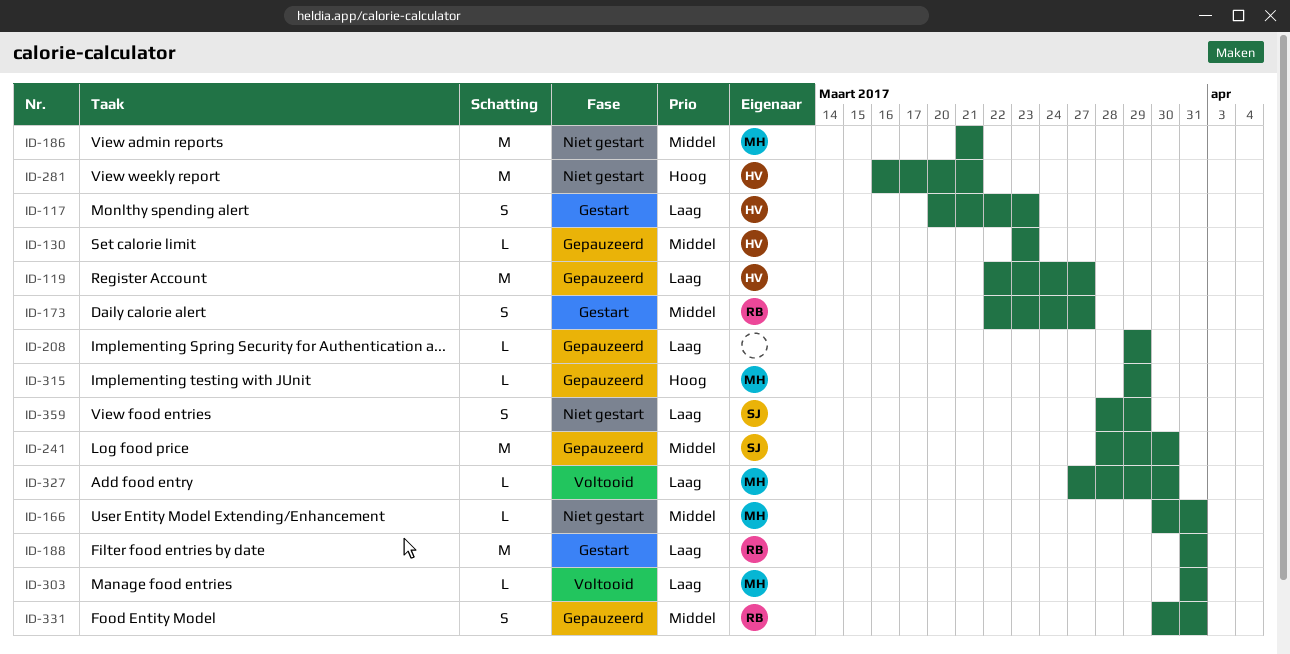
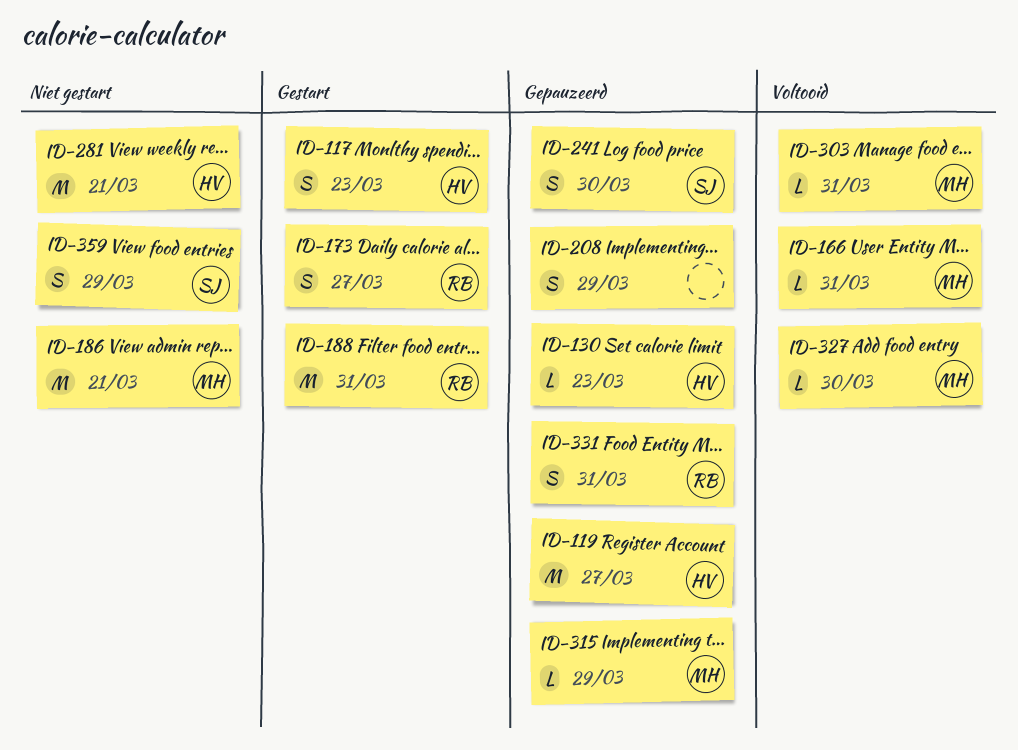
ID-166, status: Niet gestart -> Voltooid
ID-208, estimate: L -> S
ID-241, estimate: M -> S

